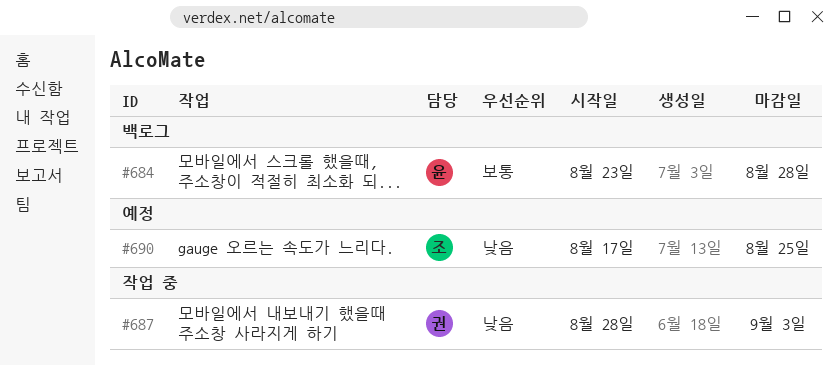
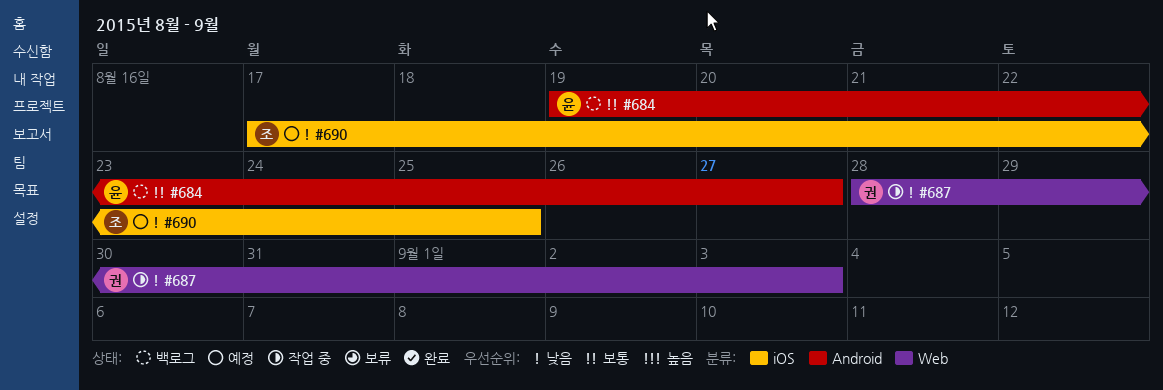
#684, start: Aug 23 -> Aug 19
#684, due: Aug 28 -> Aug 27

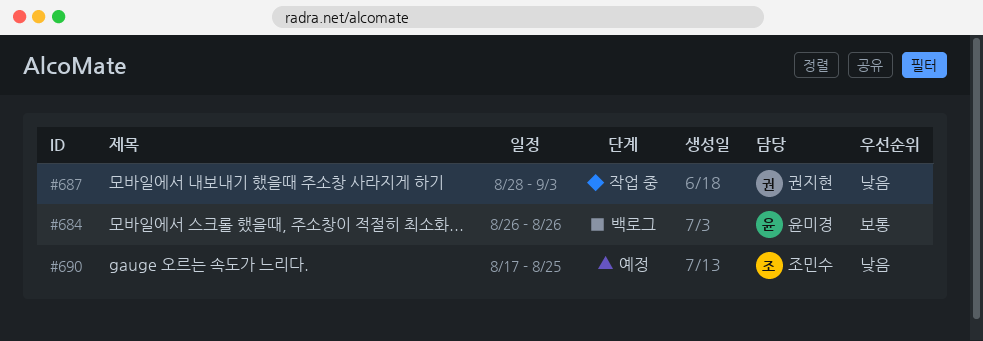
#684, start: Aug 19 -> Aug 26
#684, due: Aug 27 -> Aug 26

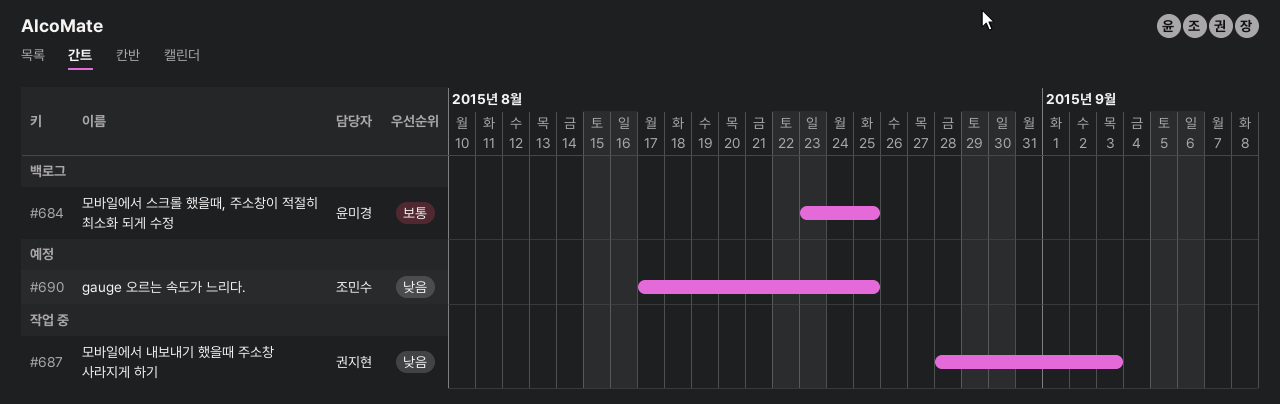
#684, start: Aug 26 -> Aug 23
#684, due: Aug 26 -> Aug 25

